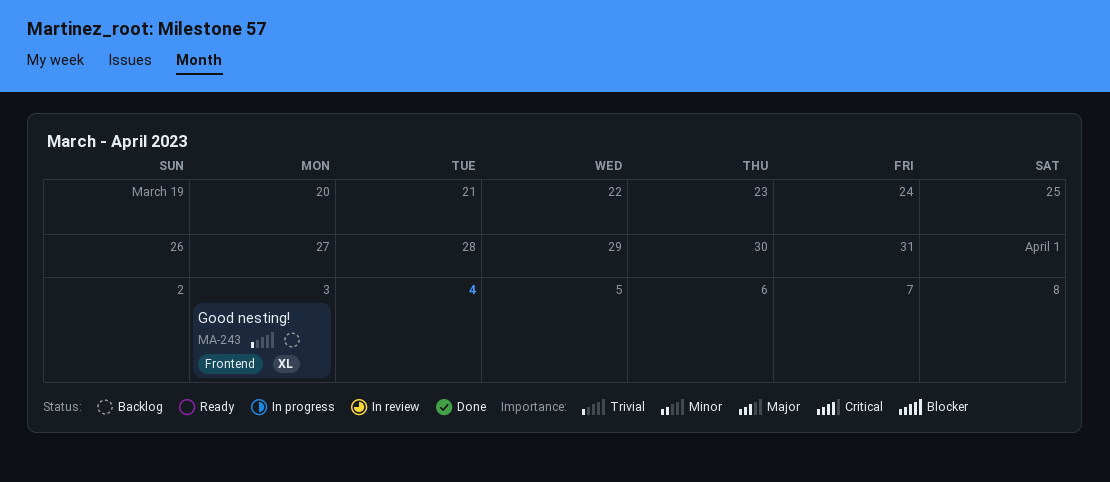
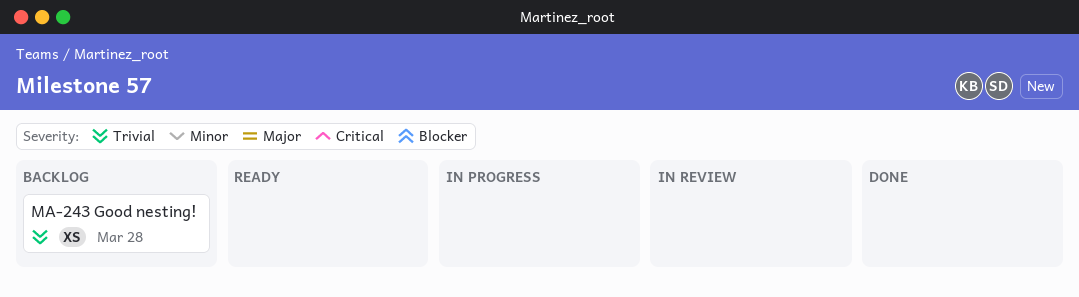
MA-243, estimate: XL -> XS
MA-243, due: Apr 3 -> Mar 28

